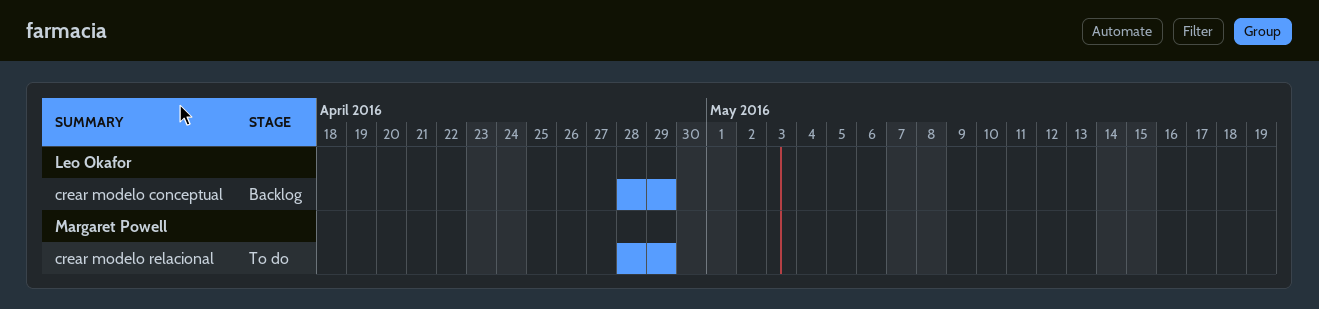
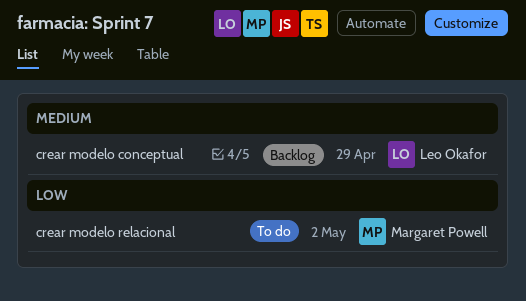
crear modelo relacional, due: Apr 29 -> May 2

